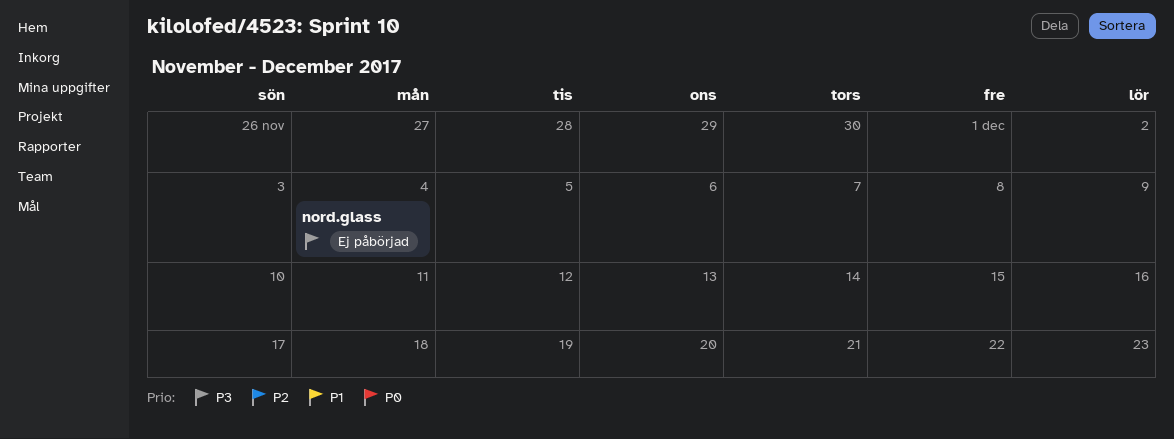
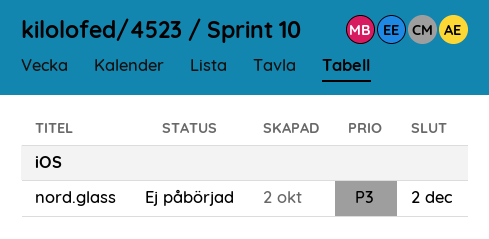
nord.glass, due: Dec 4 -> Dec 2

